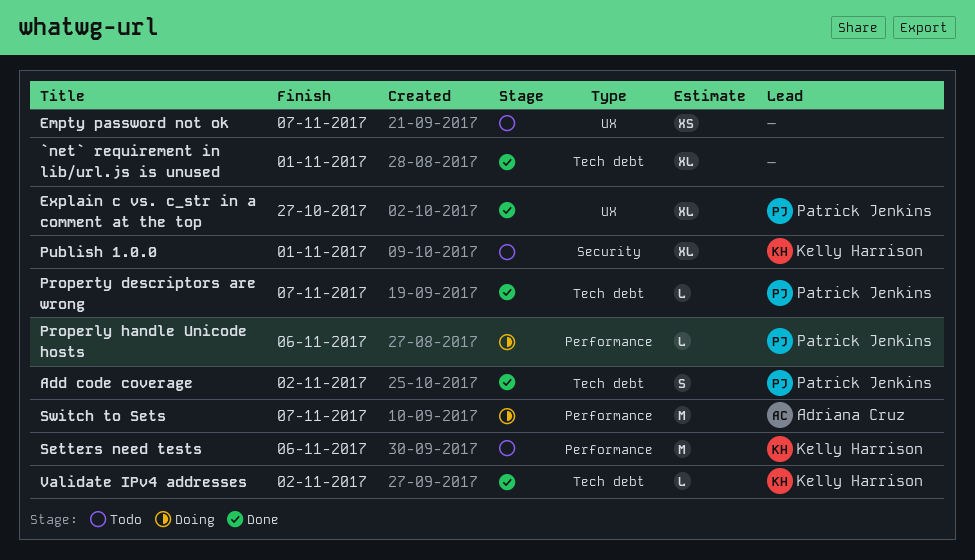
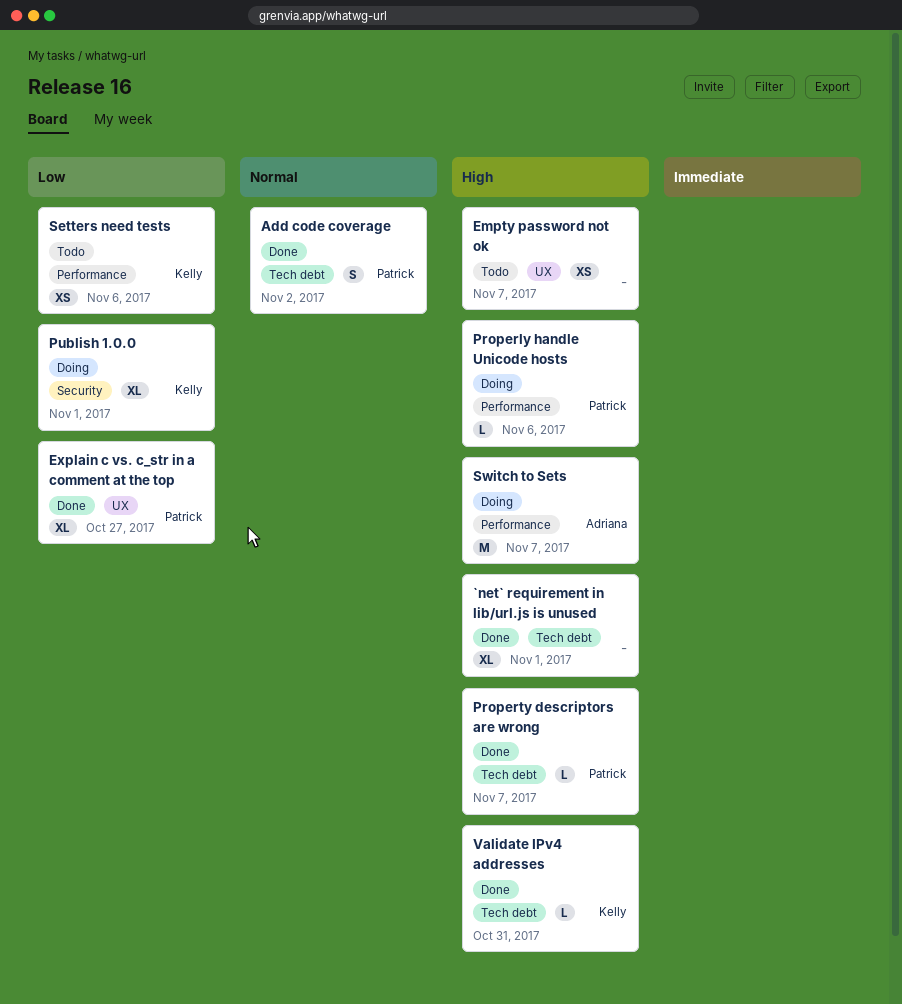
Publish 1.0.0, status: Todo -> Doing
Setters need tests, estimate: M -> XS
Validate IPv4 addresses, due: Nov 2 -> Oct 31

